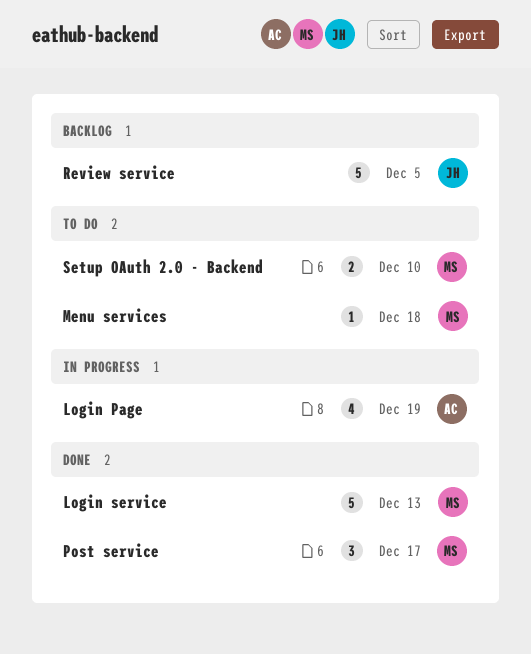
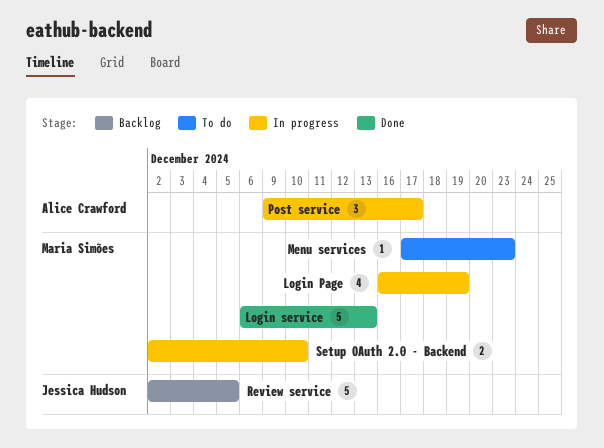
Login Page, owner: Alice Crawford -> Maria Simões
Menu services, due: Dec 18 -> Dec 23
Post service, status: Done -> In progress
Post service, owner: Maria Simões -> Alice Crawford
Setup OAuth 2.0 - Backend, status: To do -> In progress

